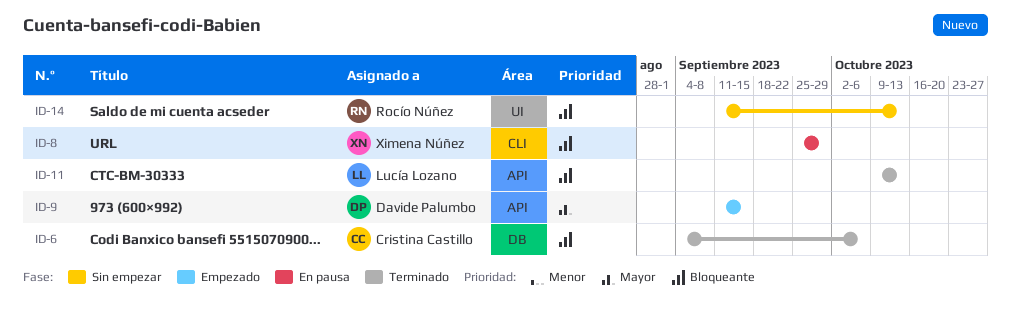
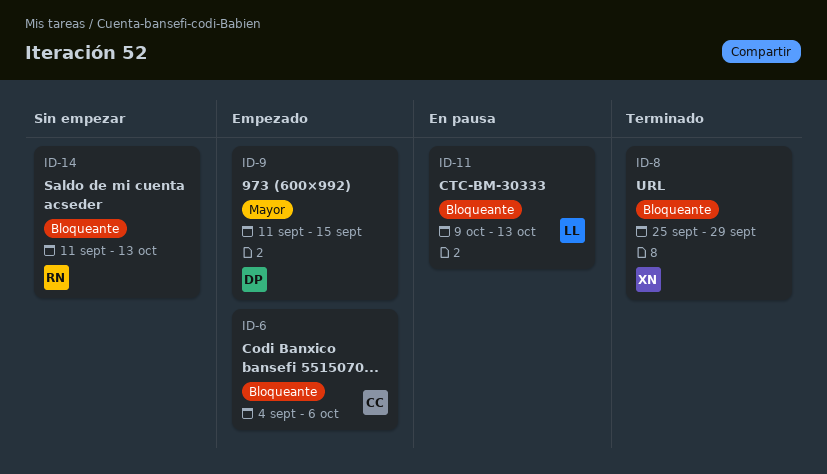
ID-6, status: Terminado -> Empezado
ID-8, status: En pausa -> Terminado
ID-11, status: Terminado -> En pausa

